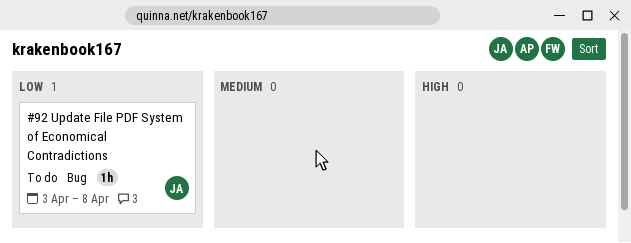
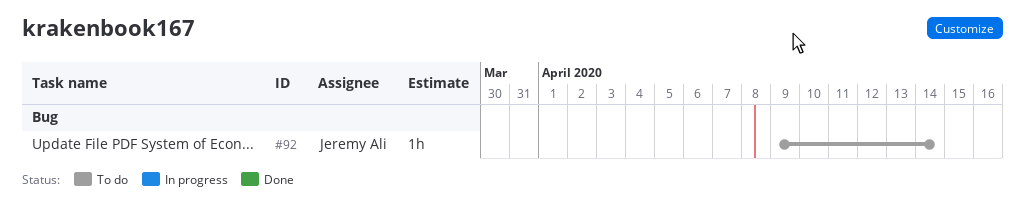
#92, start: Apr 3 -> Apr 9
#92, due: Apr 8 -> Apr 14

